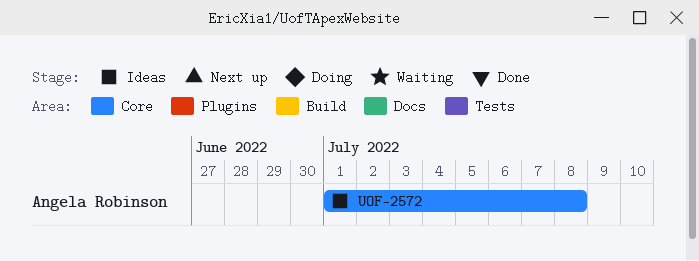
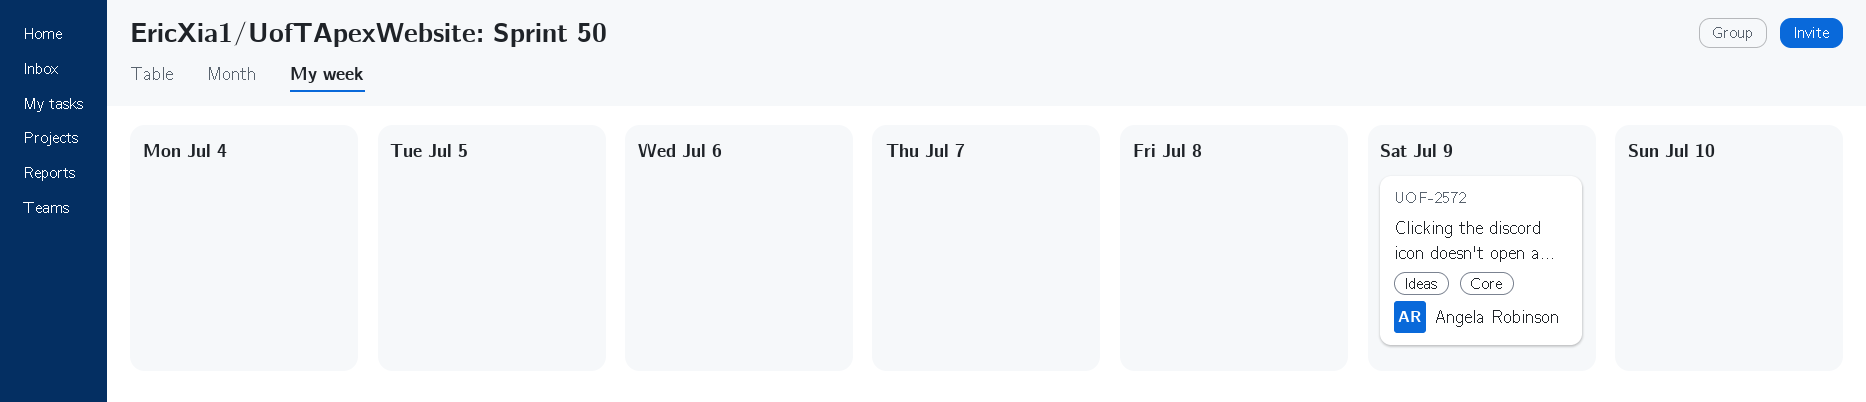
UOF-2572, due: Jul 8 -> Jul 9

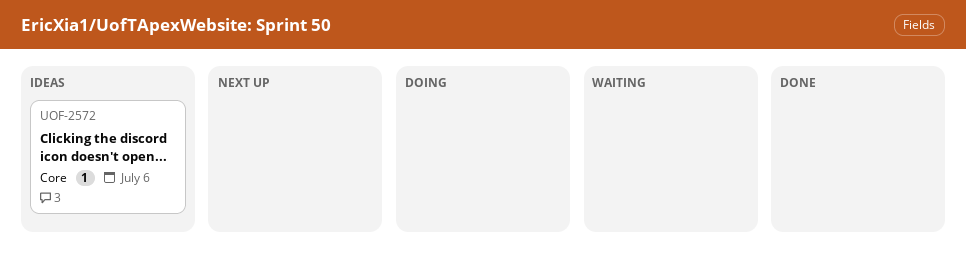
UOF-2572, due: Jul 9 -> Jul 6

